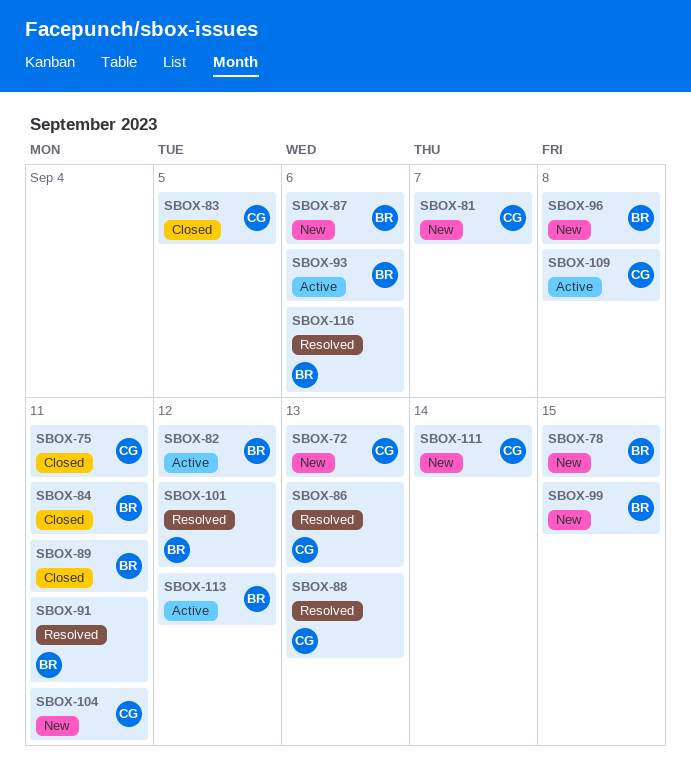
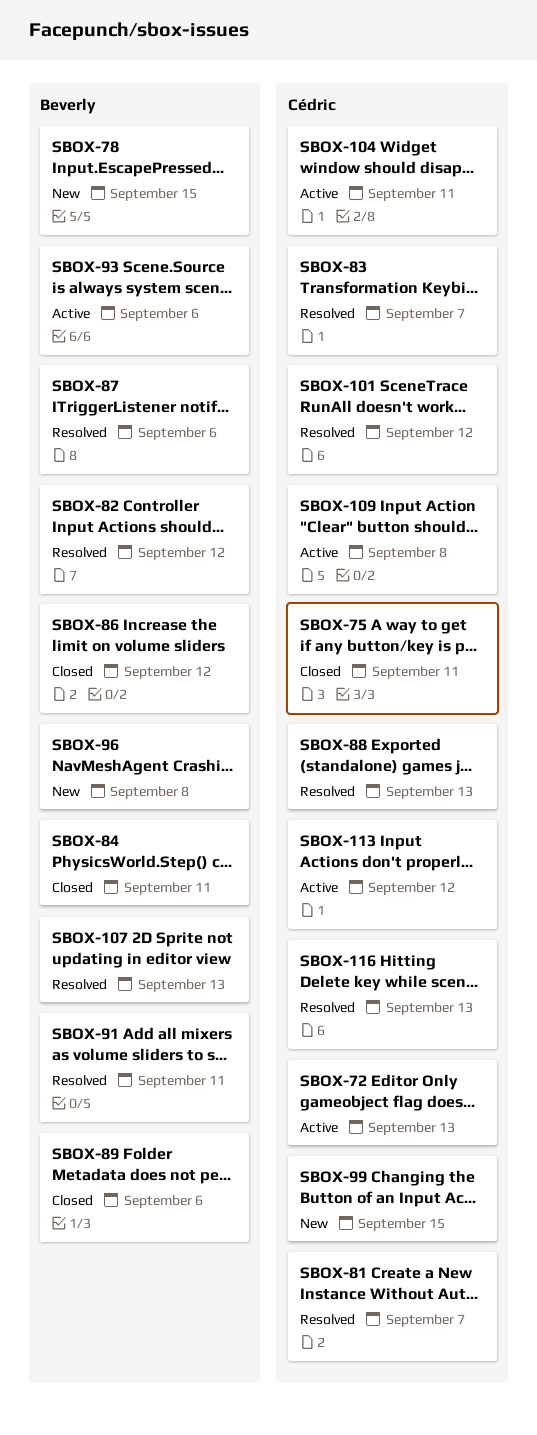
SBOX-72, status: New -> Active
SBOX-81, status: New -> Resolved
SBOX-82, status: Active -> Resolved
SBOX-83, status: Closed -> Resolved
SBOX-83, due: Sep 5 -> Sep 7
SBOX-86, status: Resolved -> Closed
SBOX-86, owner: Cédric -> Beverly
SBOX-86, due: Sep 13 -> Sep 12
SBOX-87, status: New -> Resolved
SBOX-89, due: Sep 11 -> Sep 6
SBOX-99, owner: Beverly -> Cédric
SBOX-101, owner: Beverly -> Cédric
SBOX-104, status: New -> Active
SBOX-107: none -> present
SBOX-111: present -> none
SBOX-113, owner: Beverly -> Cédric
SBOX-116, owner: Beverly -> Cédric
SBOX-116, due: Sep 6 -> Sep 13

